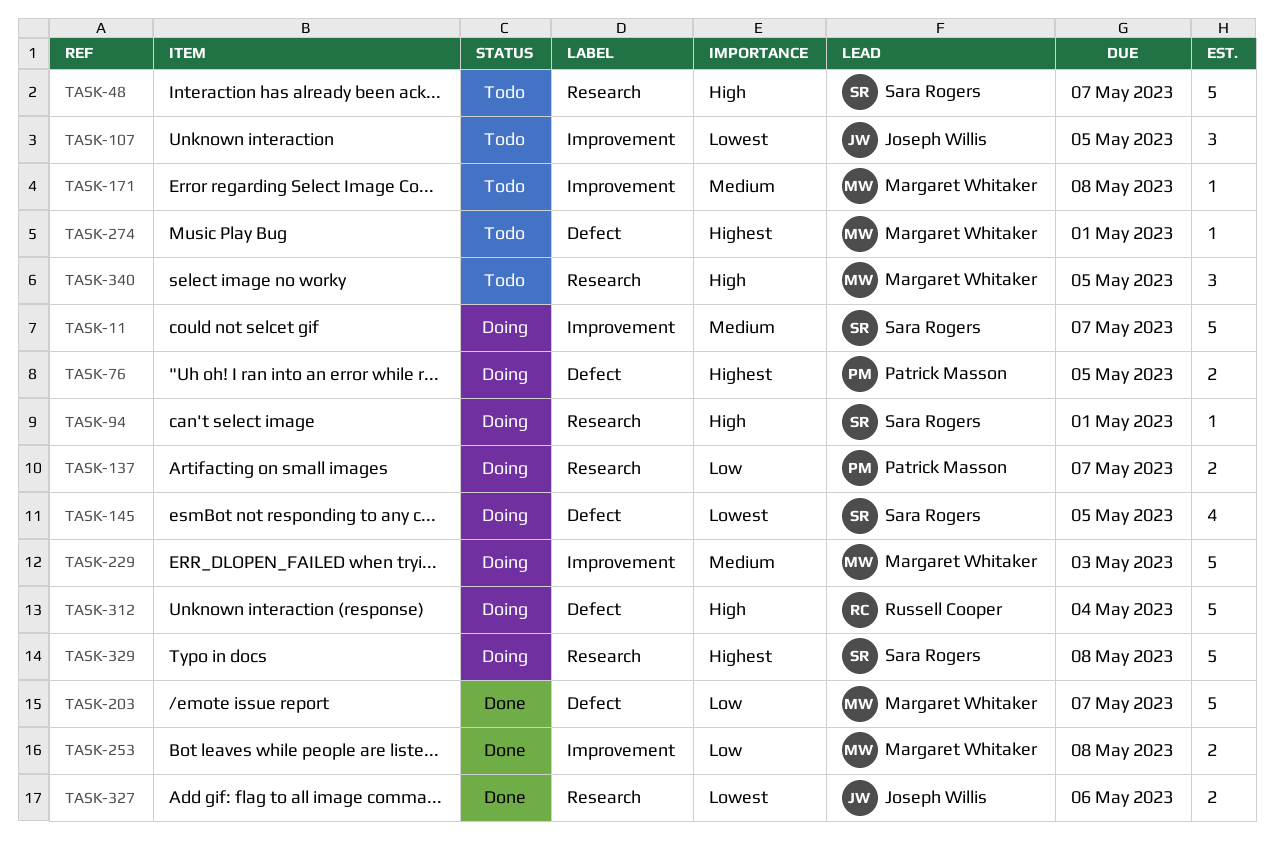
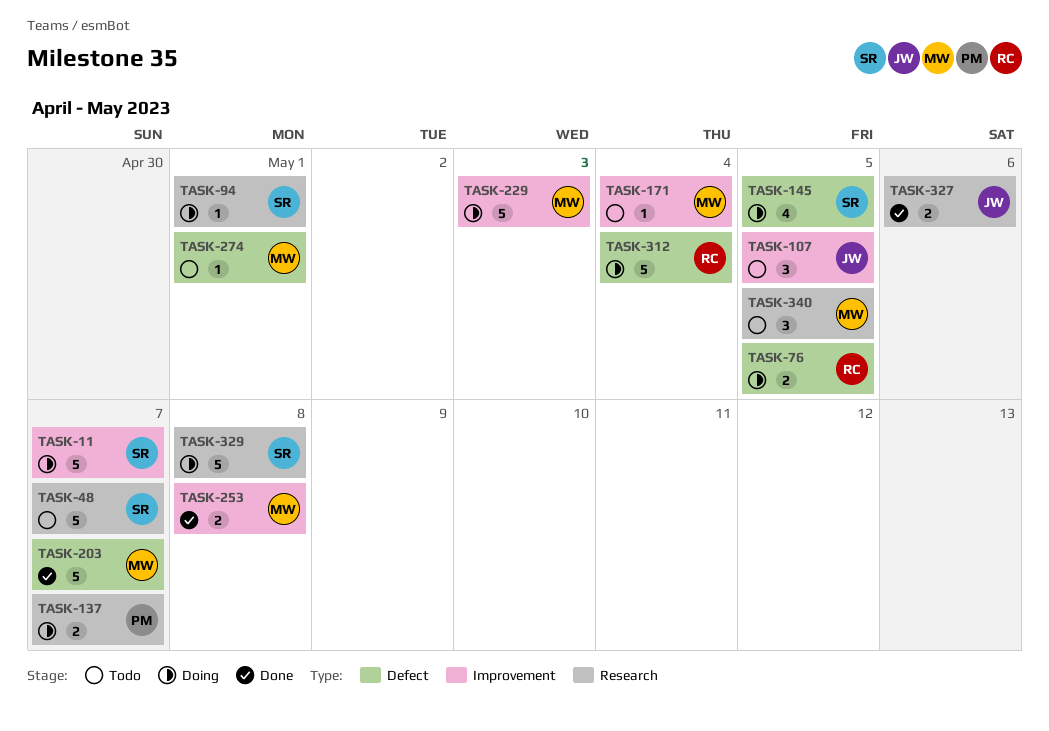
TASK-76, owner: Patrick Masson -> Russell Cooper
TASK-171, due: May 8 -> May 4

